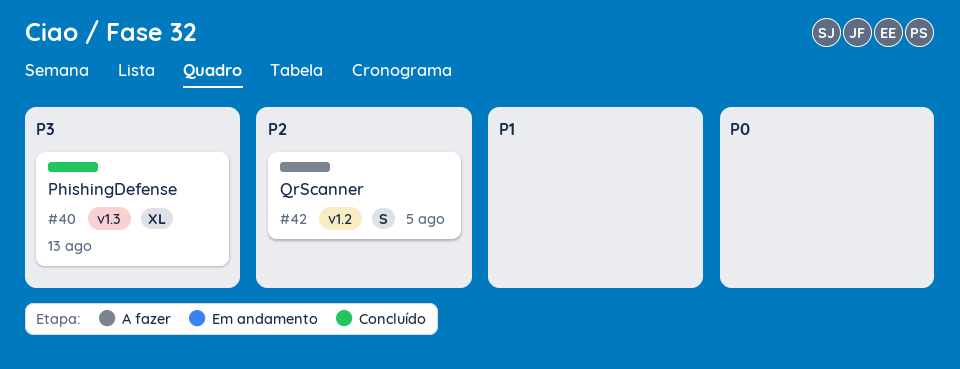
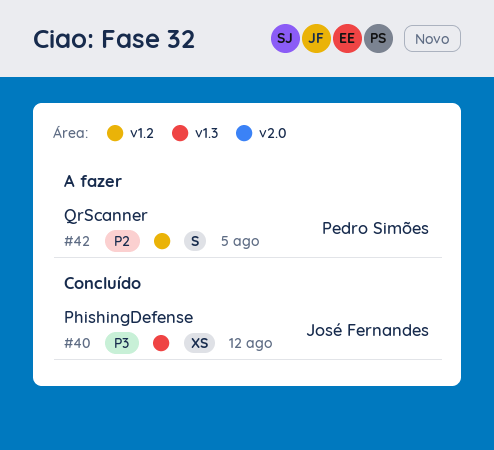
#40, estimate: XL -> XS
#40, due: Aug 13 -> Aug 12

